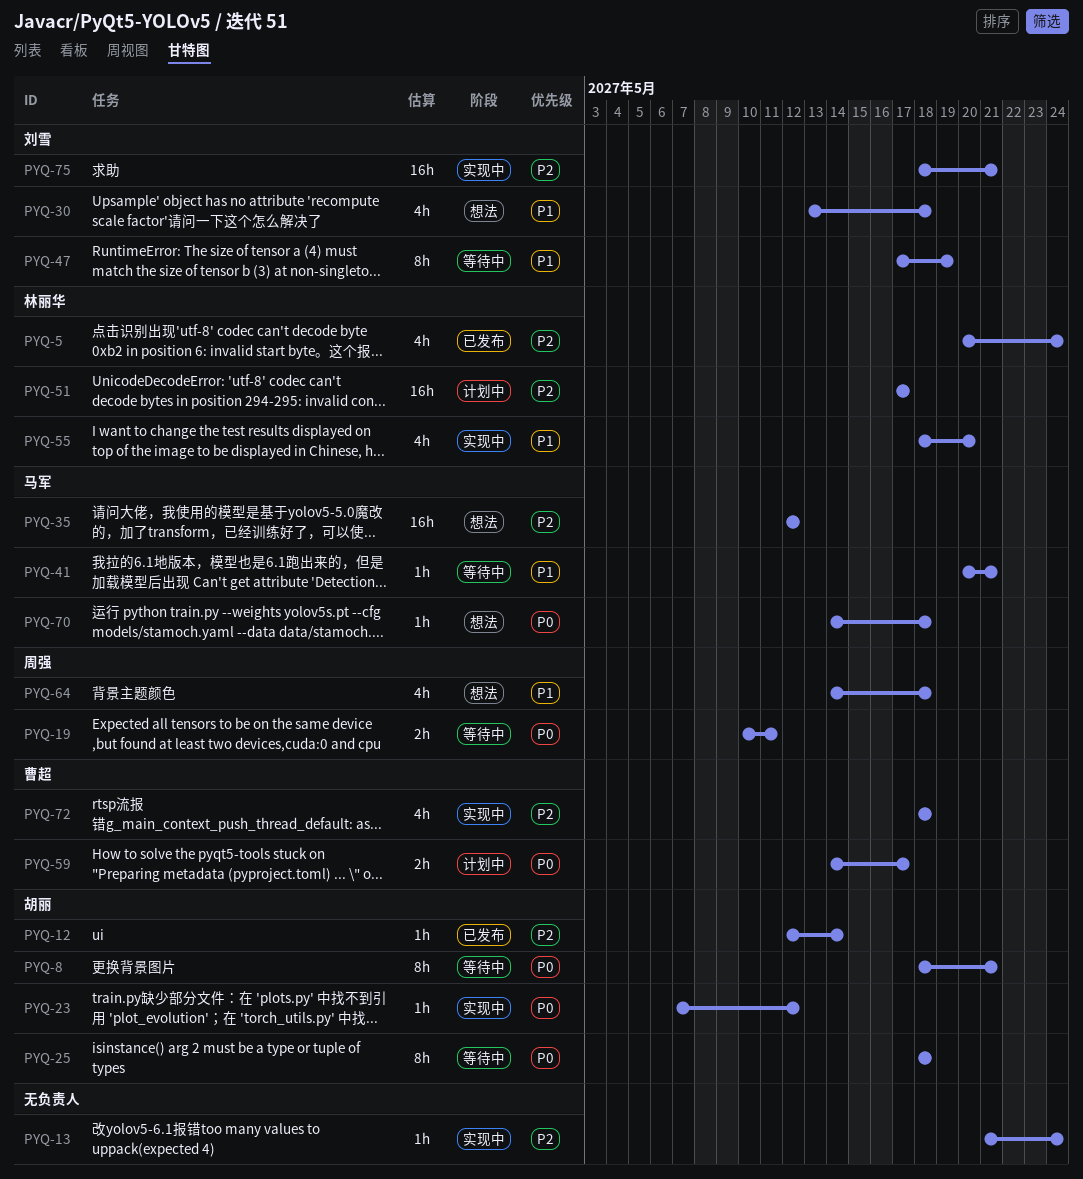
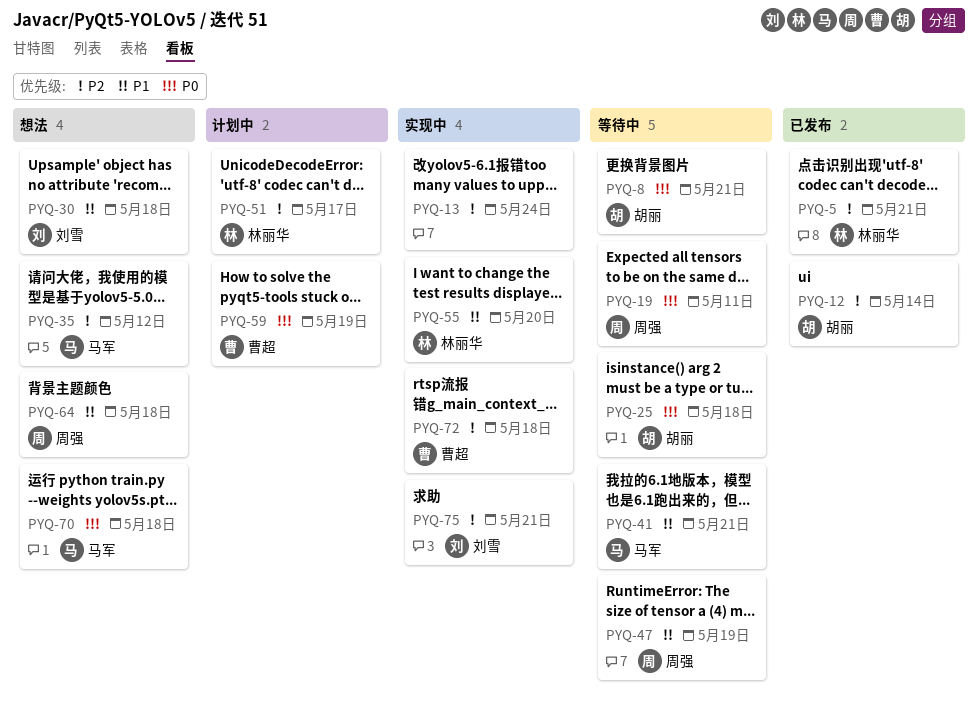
PYQ-5, due: May 24 -> May 21
PYQ-23: present -> none
PYQ-47, owner: 刘雪 -> 周强
PYQ-59, due: May 17 -> May 19

